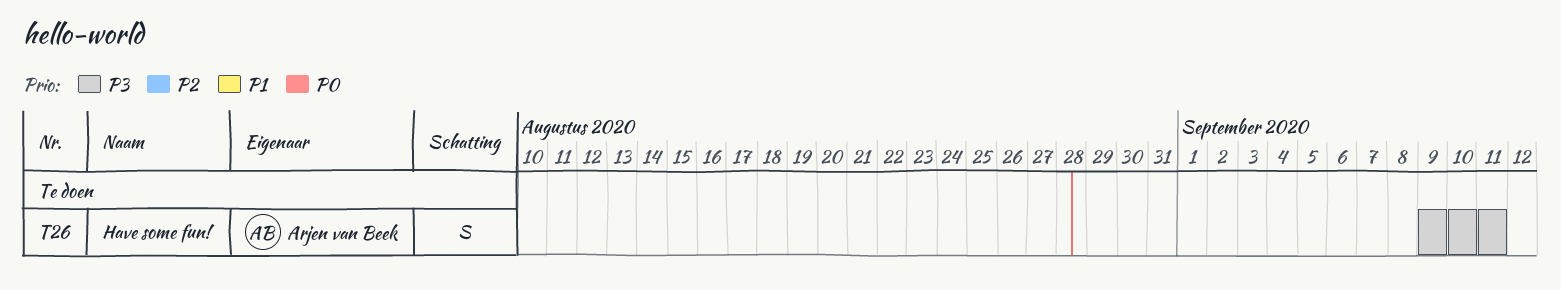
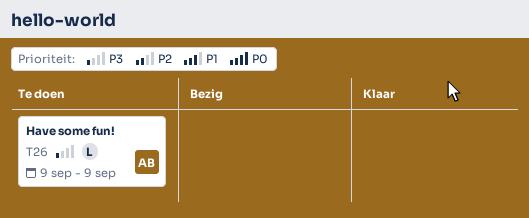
T26, estimate: S -> L
T26, due: Sep 11 -> Sep 9

